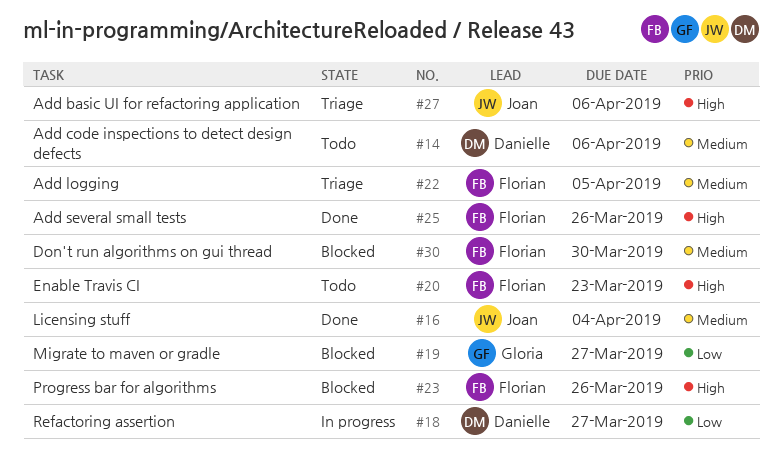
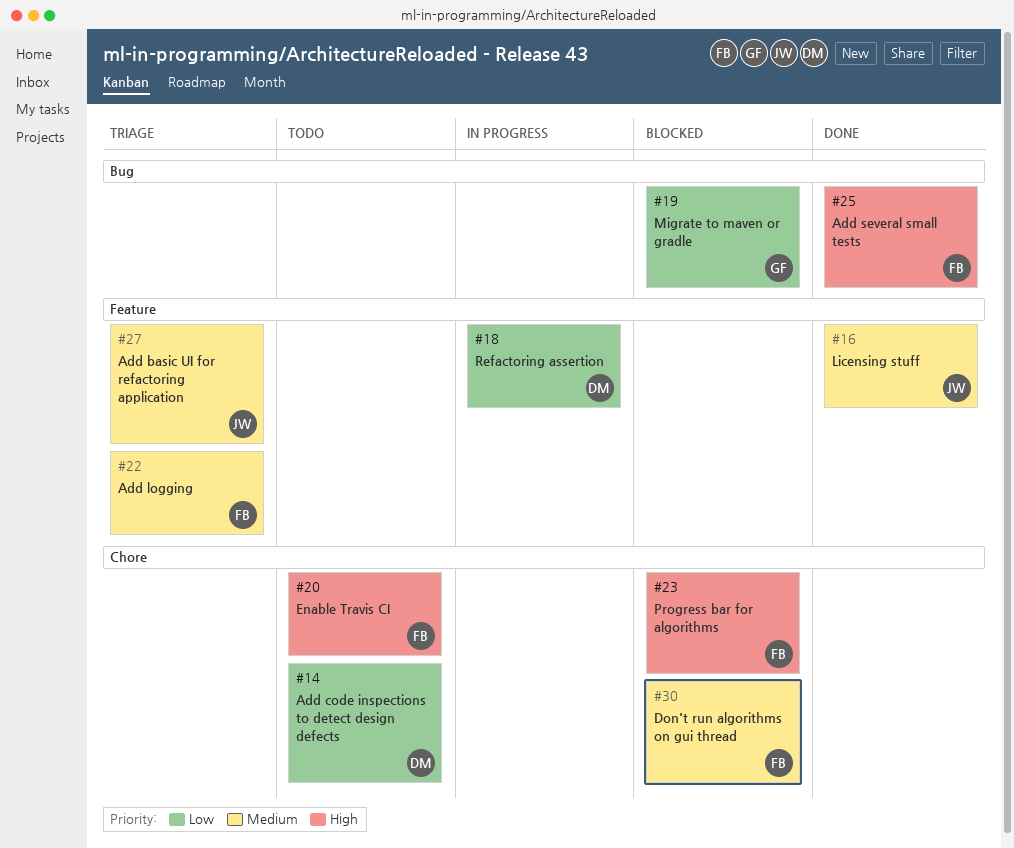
#14, priority: Medium -> Low
#27, priority: High -> Medium

